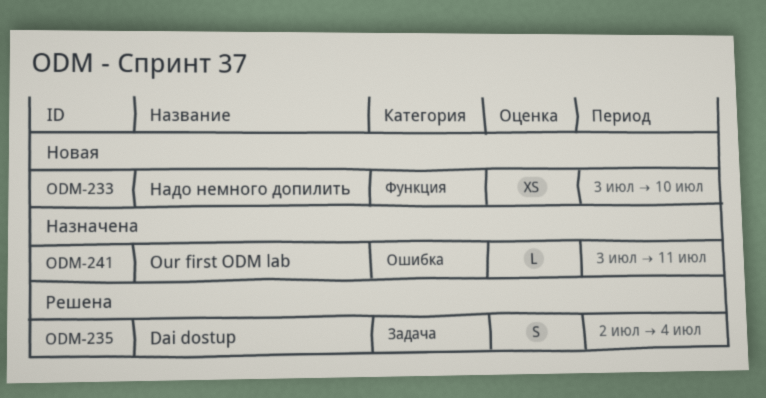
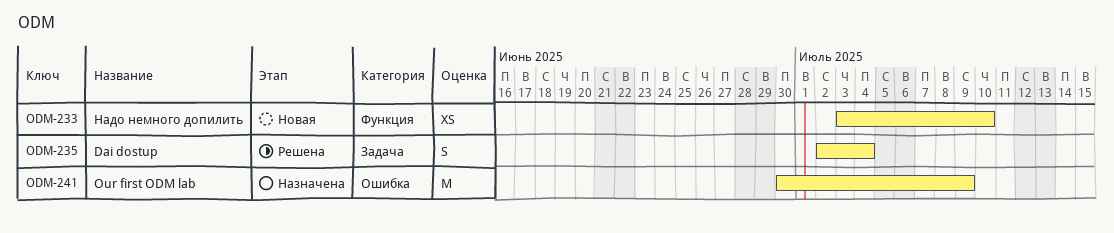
ODM-241, estimate: L -> M
ODM-241, start: Jul 3 -> Jun 30
ODM-241, due: Jul 11 -> Jul 9

